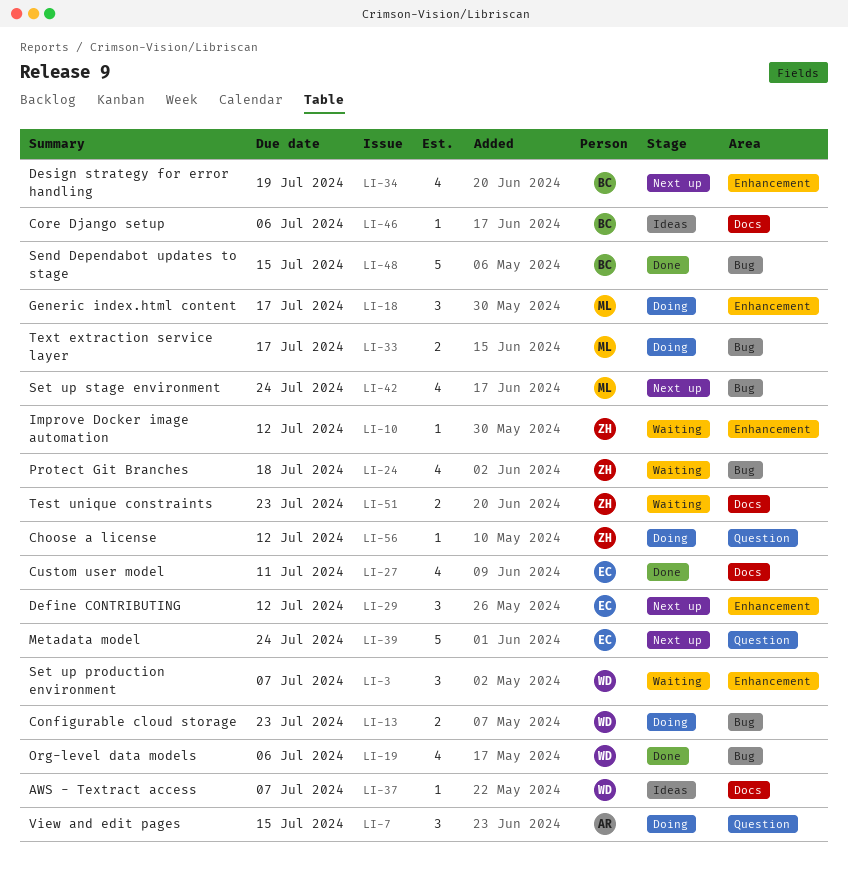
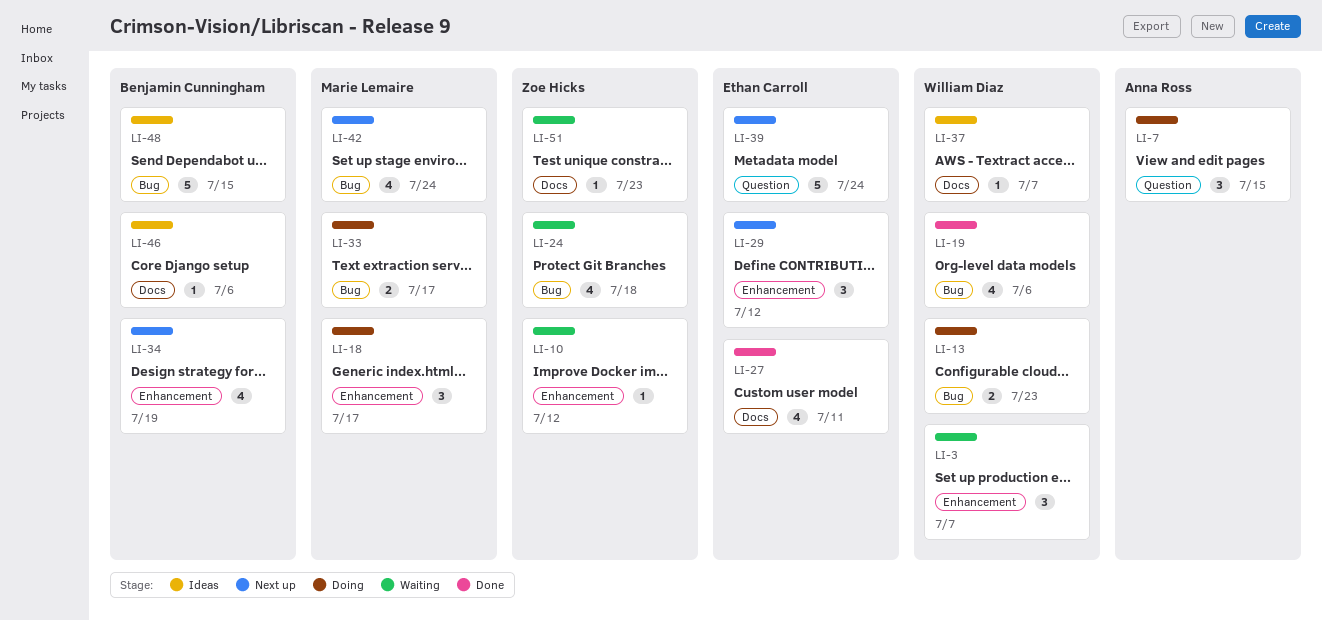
LI-48, status: Done -> Ideas
LI-51, estimate: 2 -> 1
LI-56: present -> none

